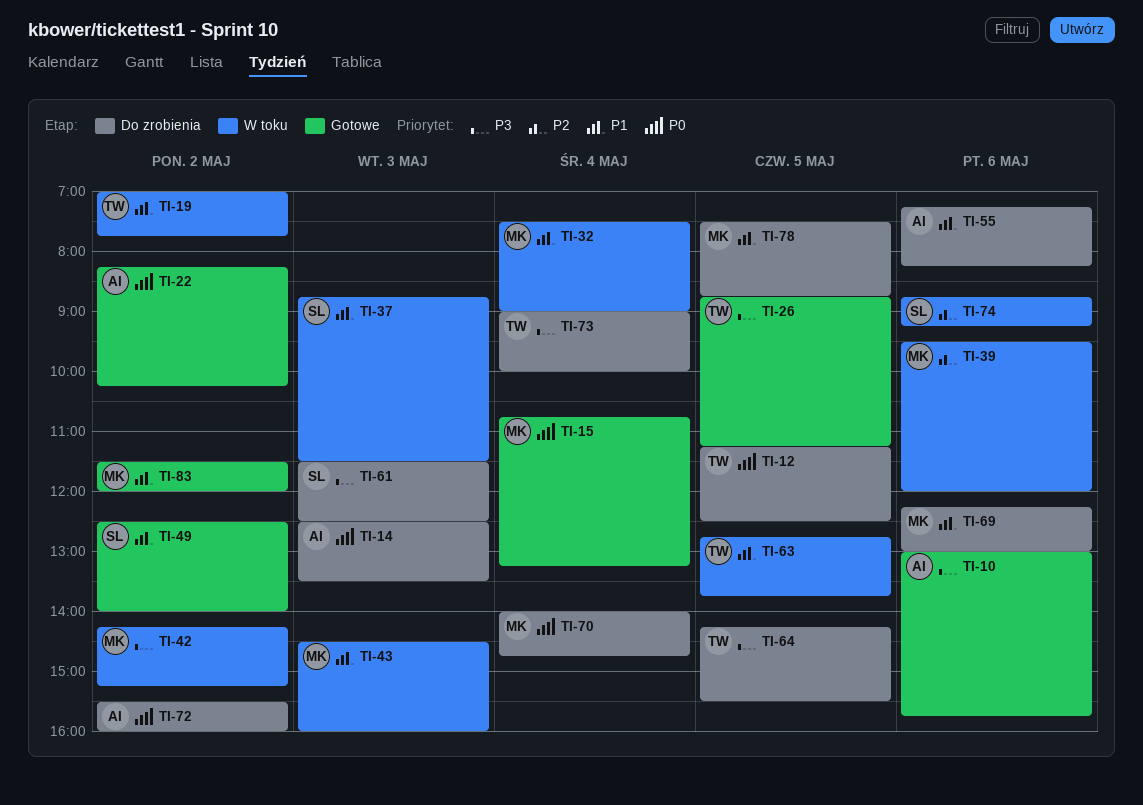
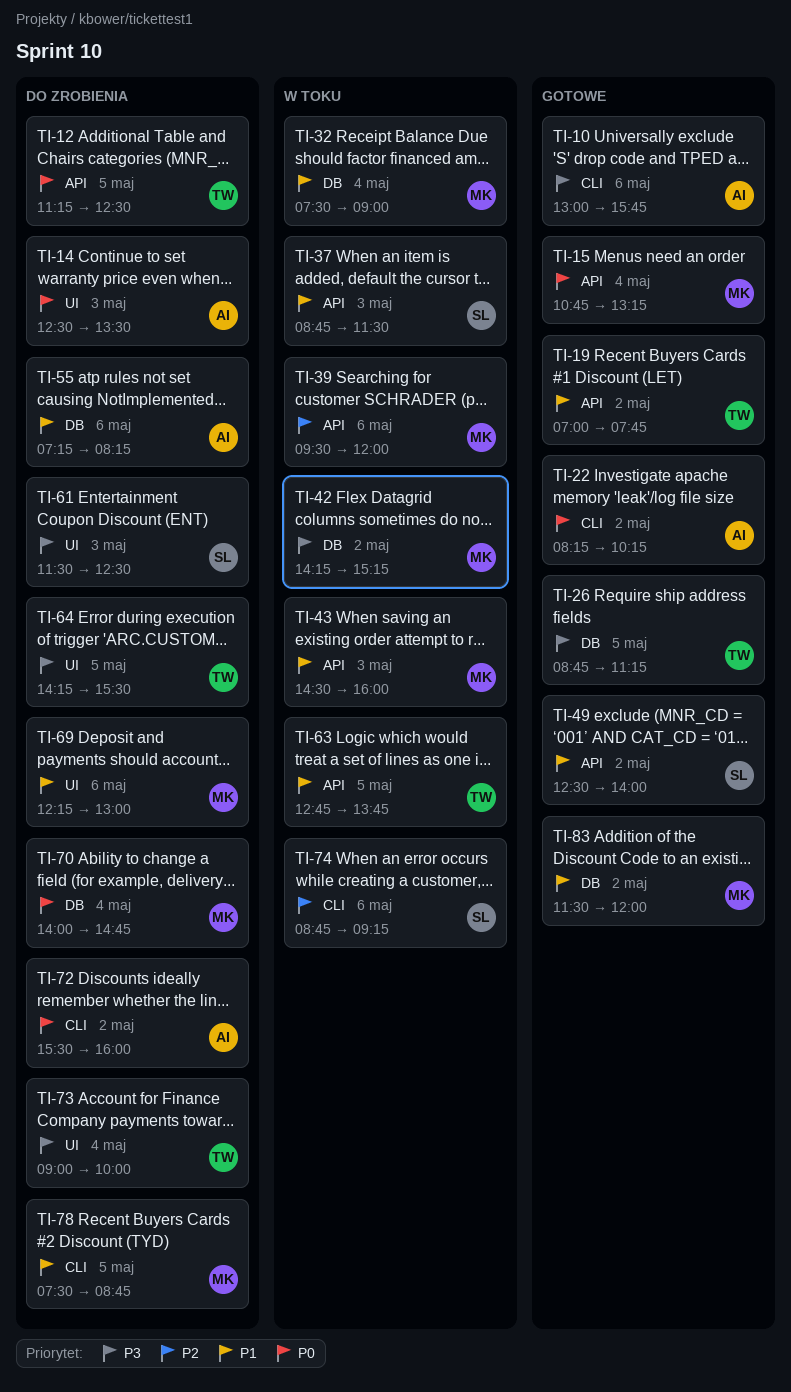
TI-19, status: W toku -> Gotowe

